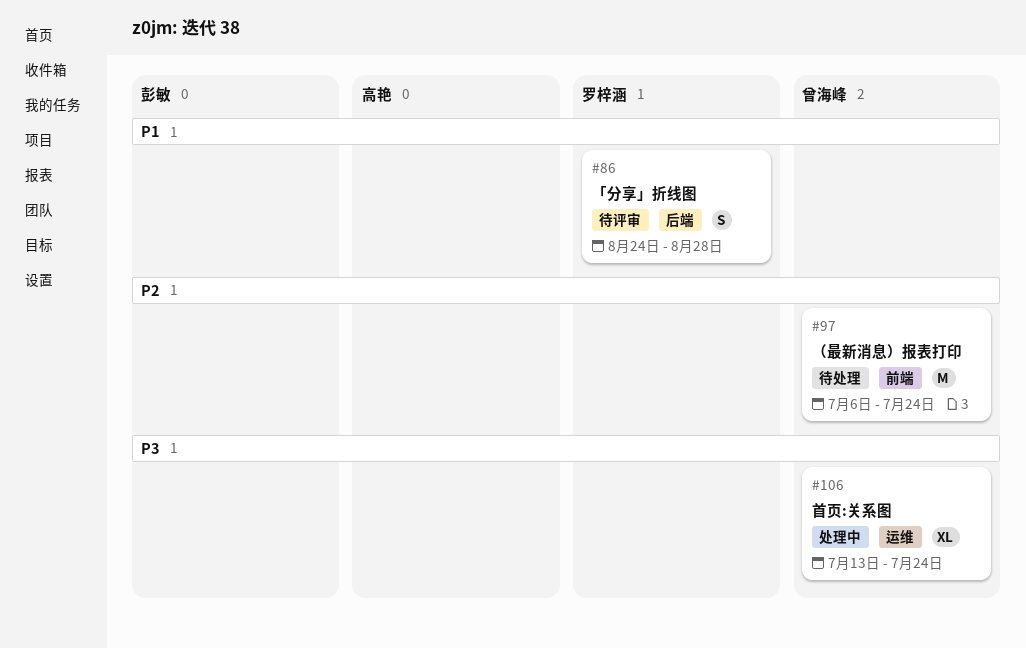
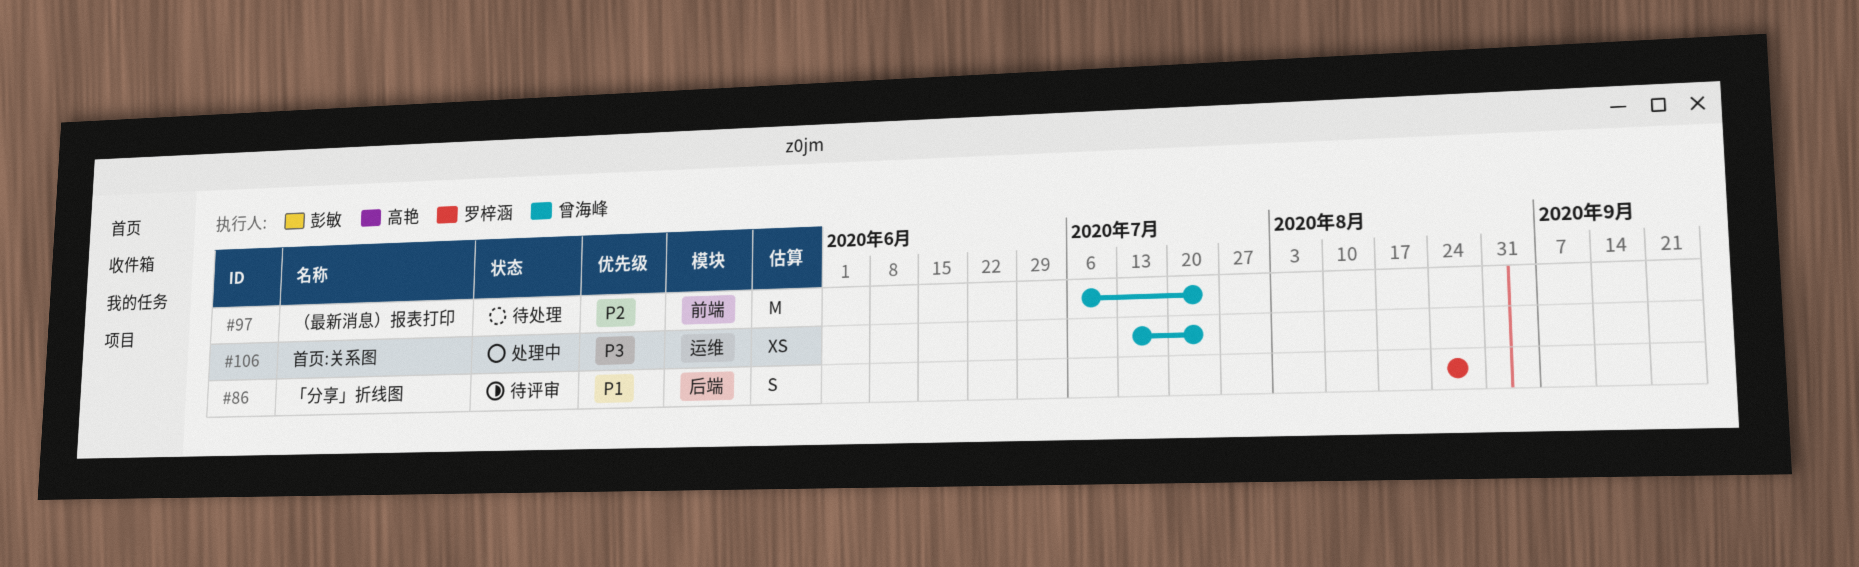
#106, estimate: XL -> XS

